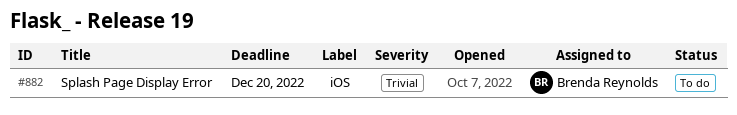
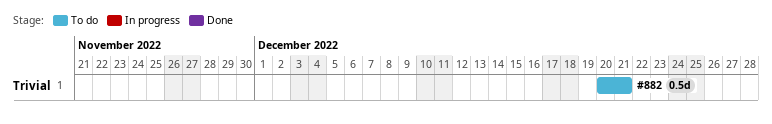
#882, due: Dec 20 -> Dec 21

